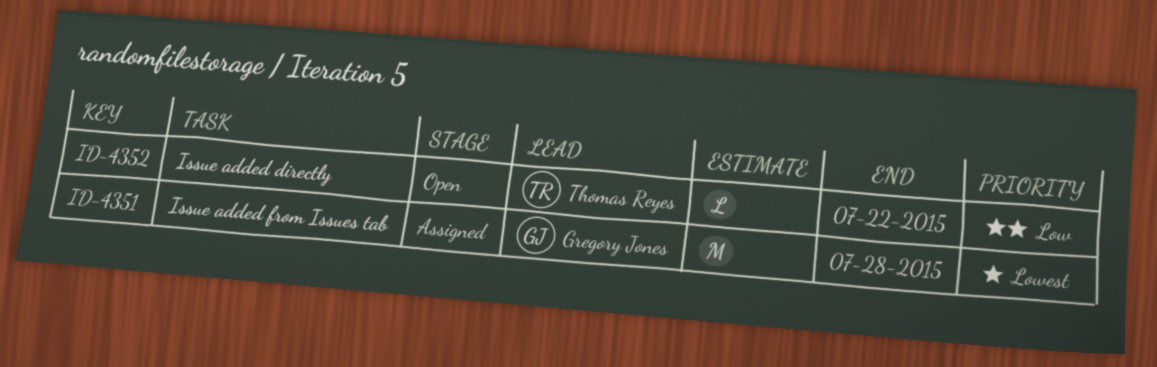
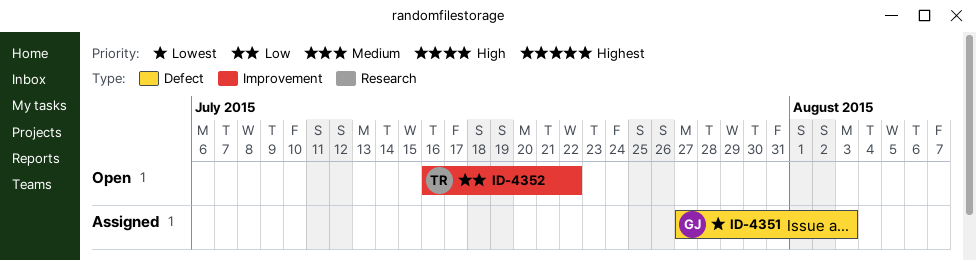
ID-4351, due: Jul 28 -> Aug 3

